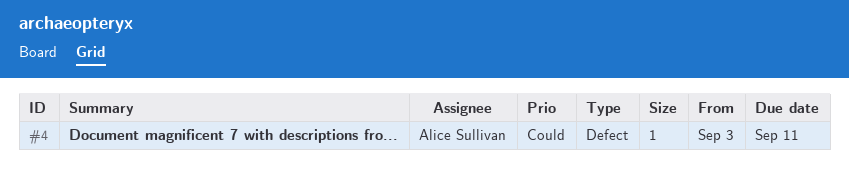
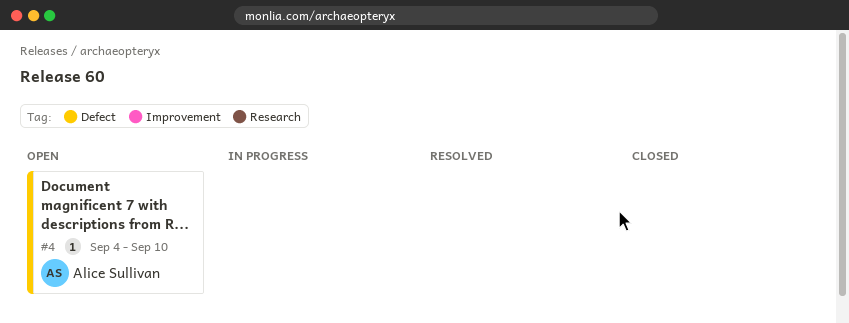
#4, start: Sep 3 -> Sep 4
#4, due: Sep 11 -> Sep 10

